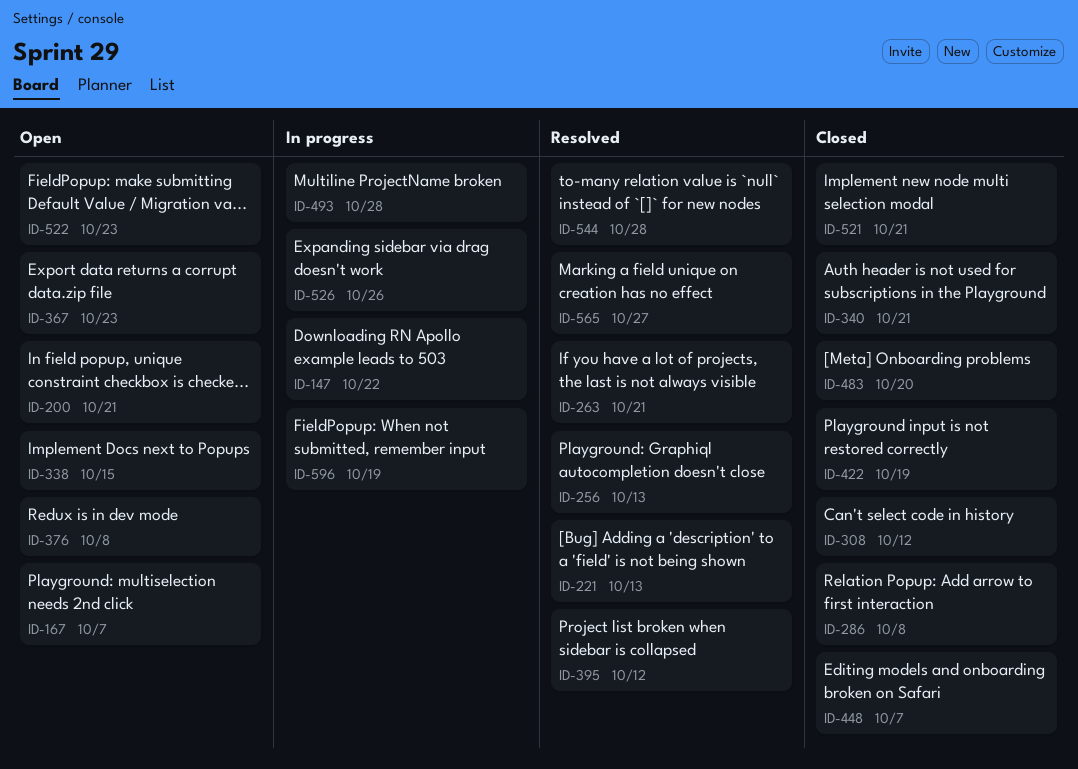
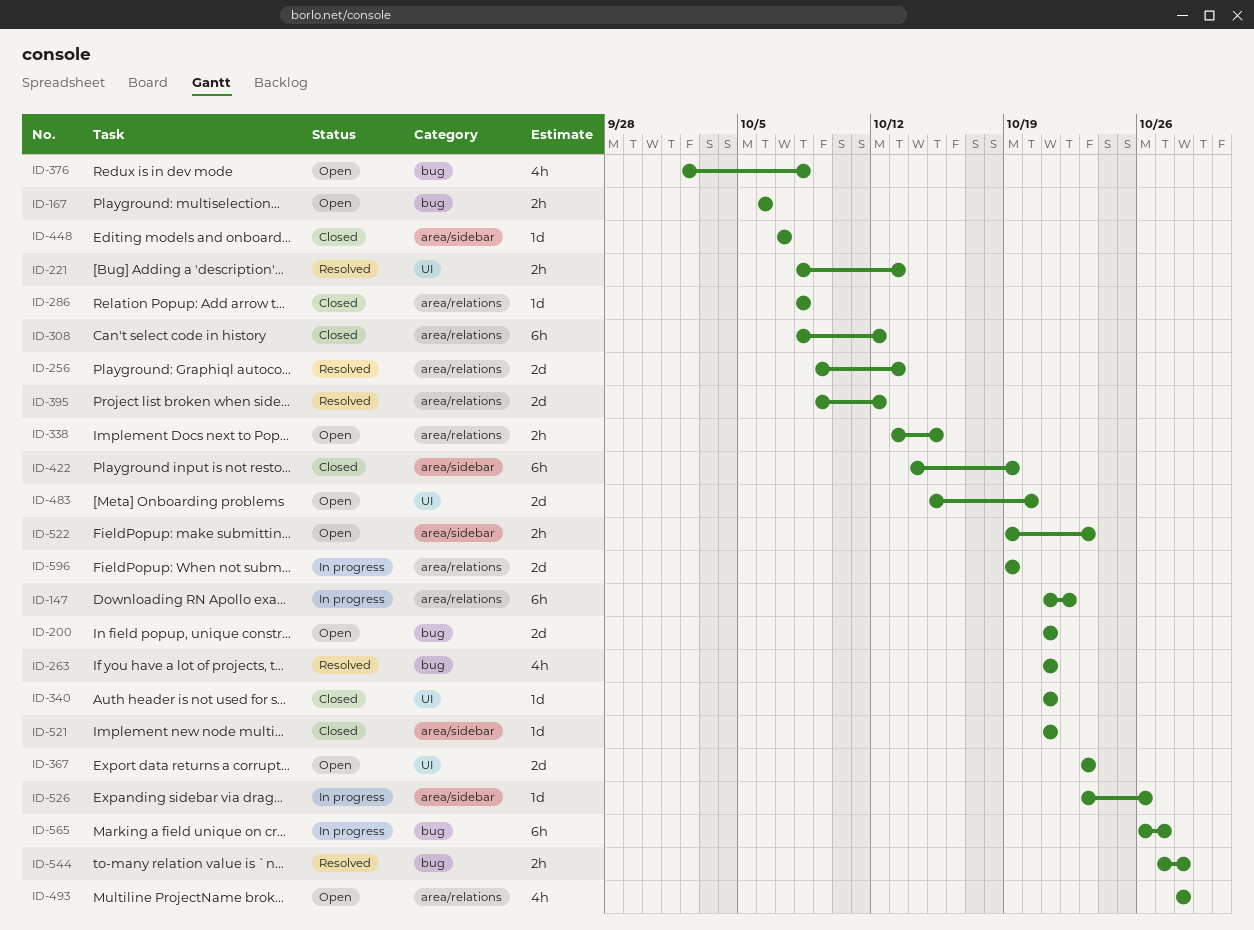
ID-167, due: Oct 7 -> Oct 6
ID-483, status: Closed -> Open
ID-493, status: In progress -> Open
ID-565, status: Resolved -> In progress

